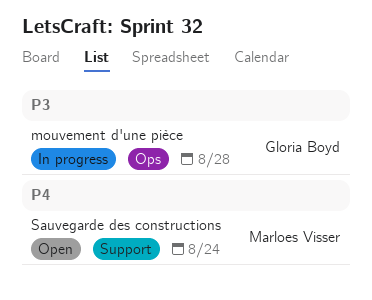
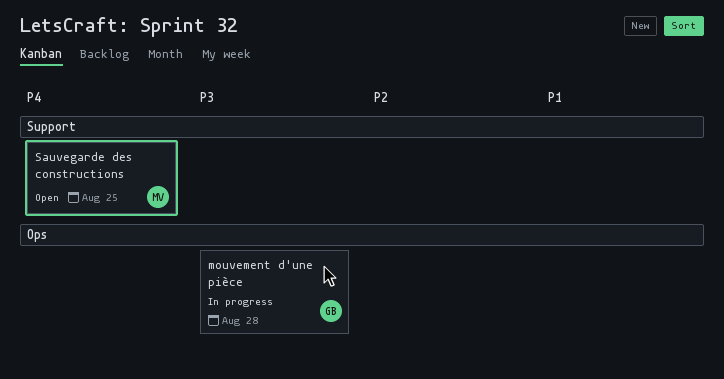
Sauvegarde des constructions, due: Aug 24 -> Aug 25

